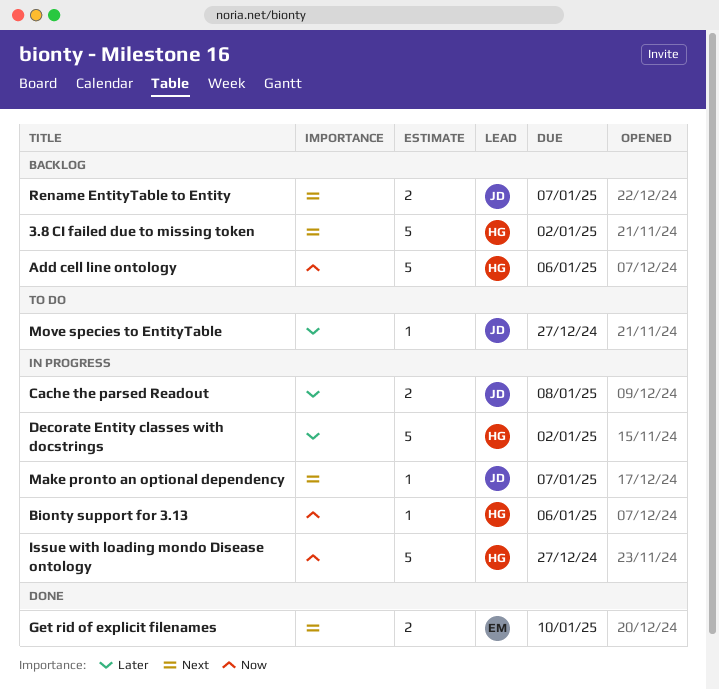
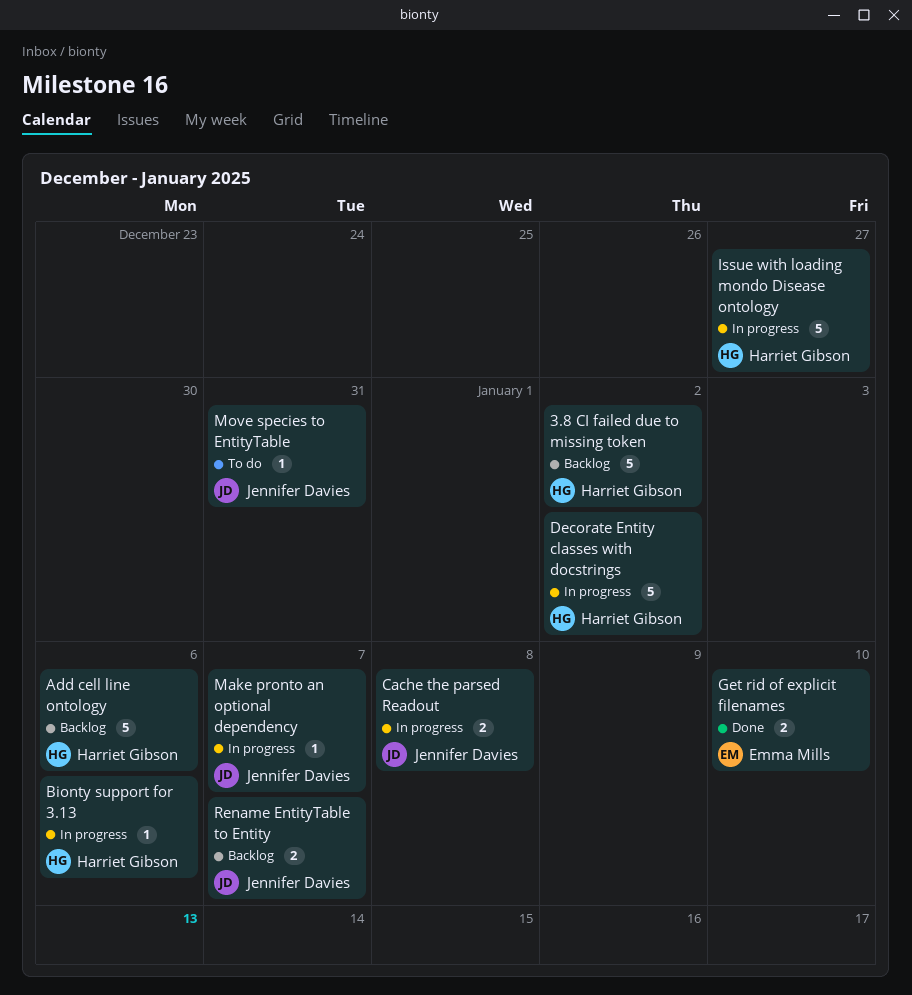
Move species to EntityTable, due: Dec 27 -> Dec 31

